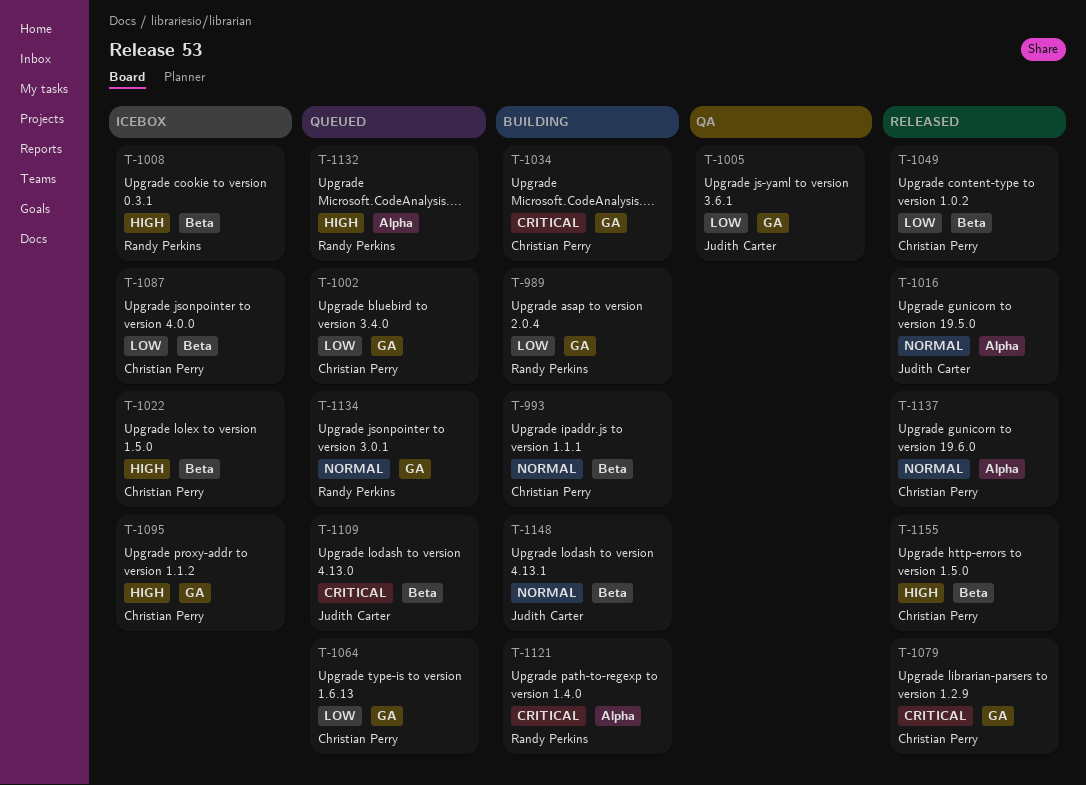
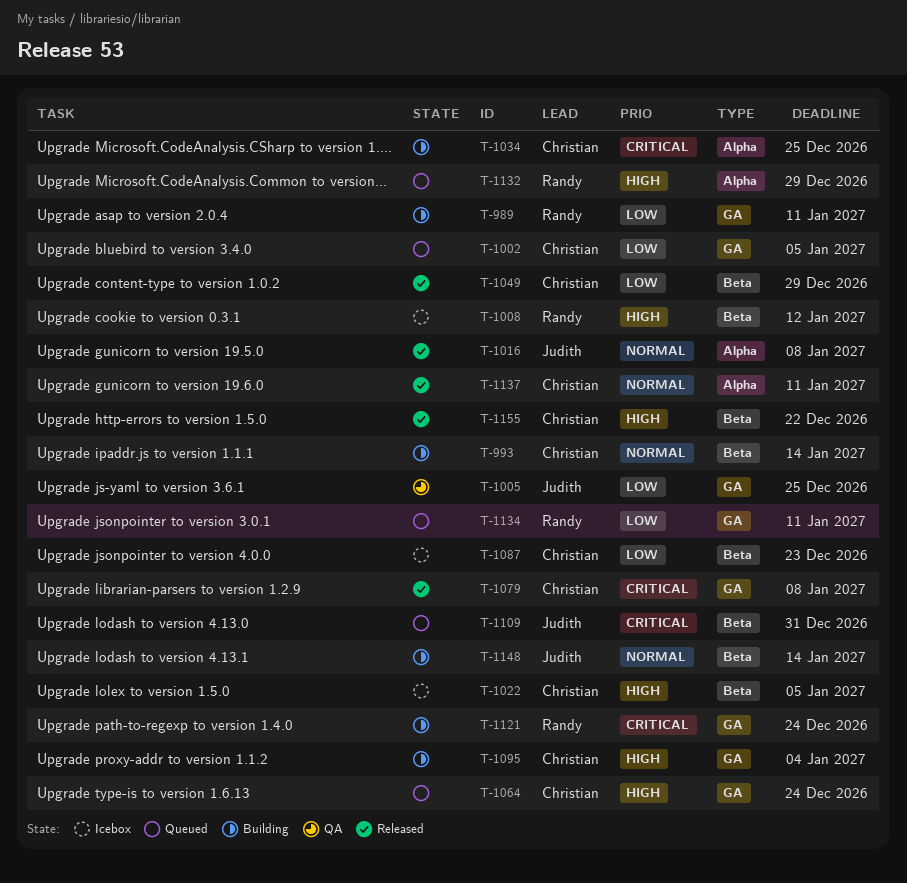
T-1034, label: GA -> Alpha
T-1064, priority: Low -> High
T-1095, status: Icebox -> Building
T-1121, label: Alpha -> GA
T-1134, priority: Normal -> Low

